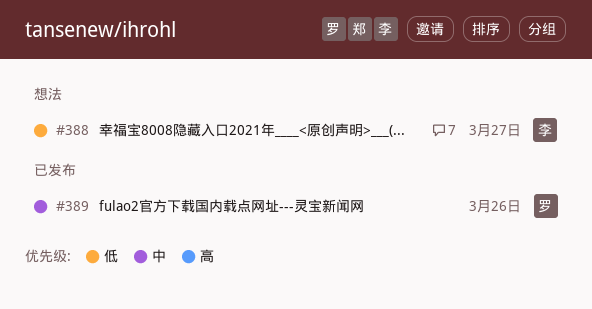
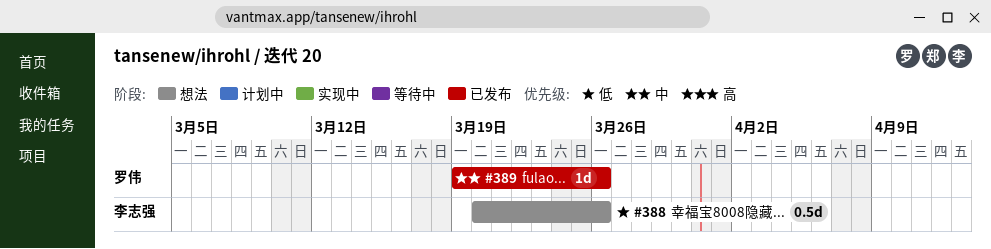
#388, due: Mar 27 -> Mar 26

